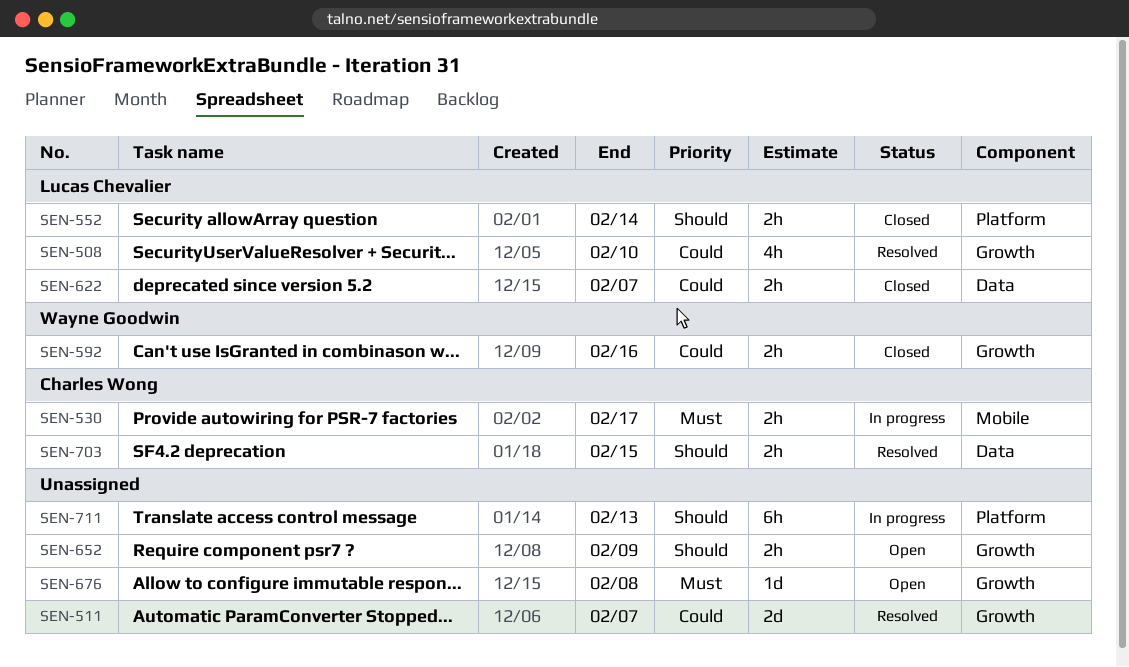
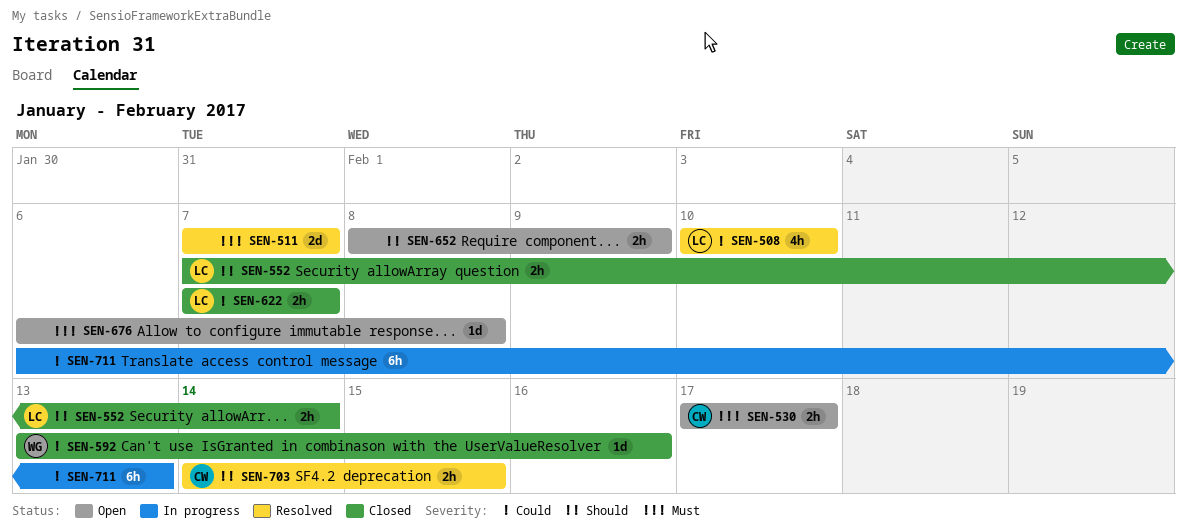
SEN-511, priority: Could -> Must
SEN-530, status: In progress -> Open
SEN-592, estimate: 2h -> 1d
SEN-711, priority: Should -> Could

